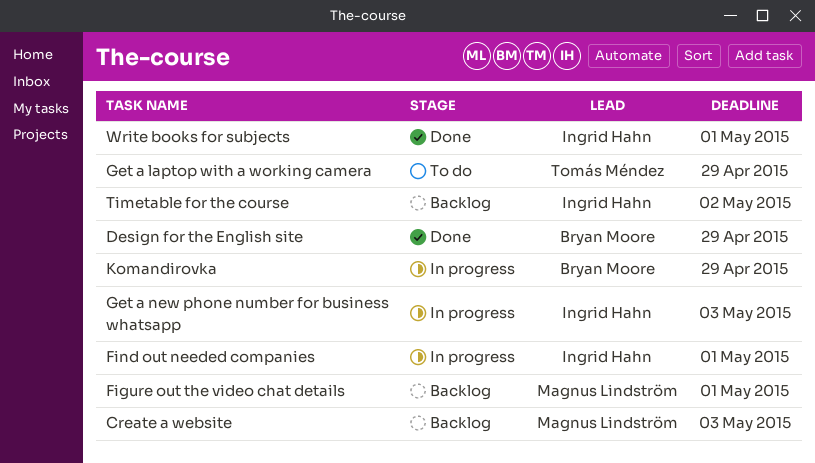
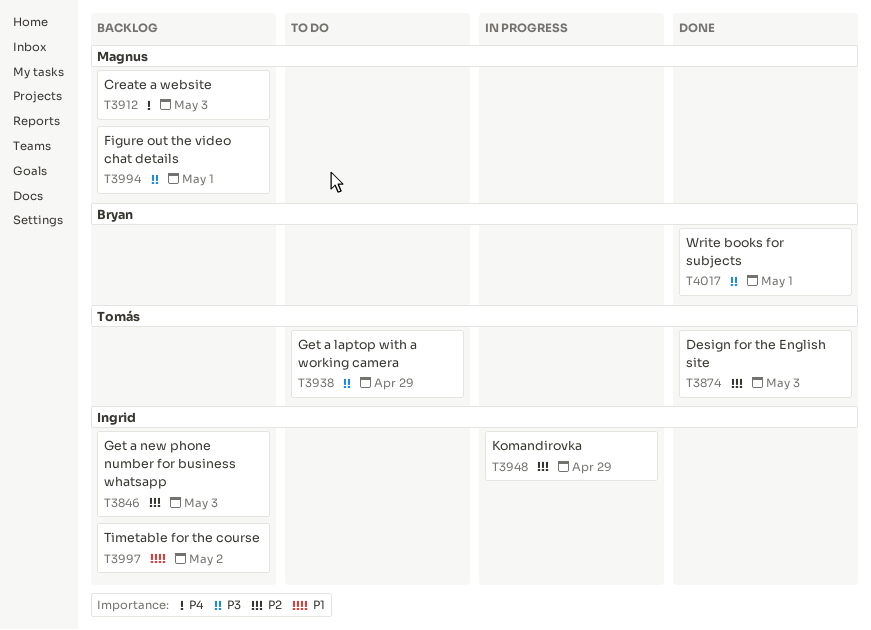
Design for the English site, owner: Bryan Moore -> Tomás Méndez
Design for the English site, due: Apr 29 -> May 3
Find out needed companies: present -> none
Get a new phone number for business whatsapp, status: In progress -> Backlog
Komandirovka, owner: Bryan Moore -> Ingrid Hahn
Write books for subjects, owner: Ingrid Hahn -> Bryan Moore

